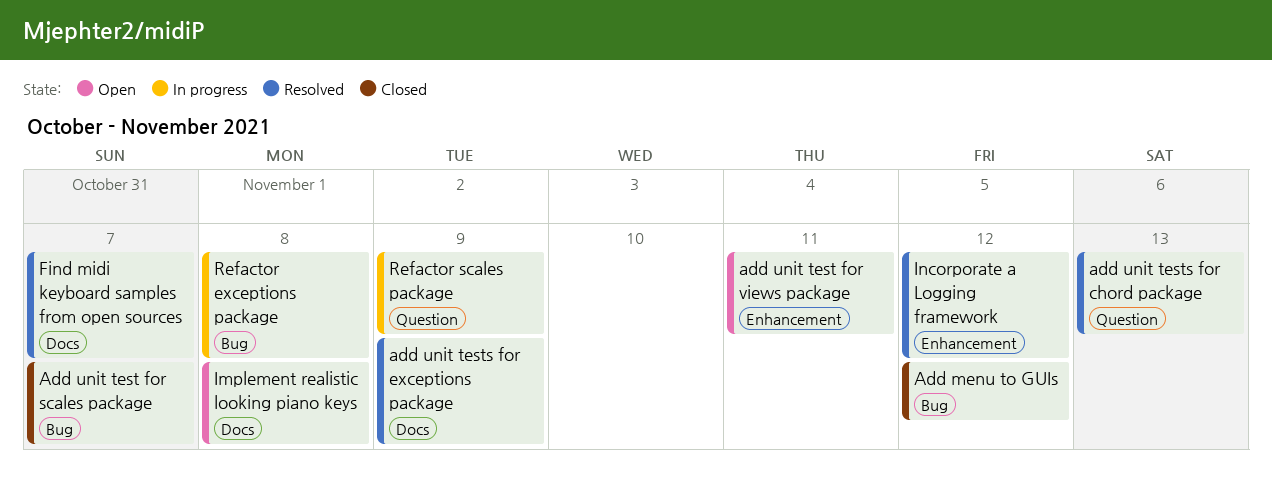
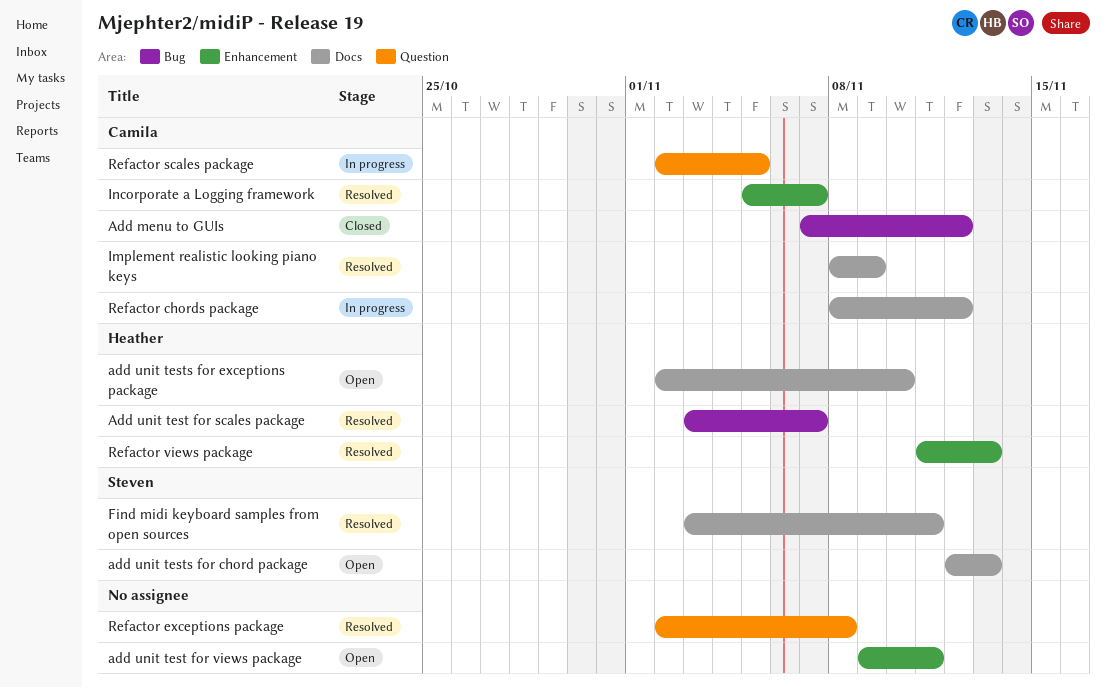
Add unit test for scales package, status: Closed -> Resolved
add unit tests for chord package, status: Resolved -> Open
add unit tests for chord package, label: Question -> Docs
add unit tests for exceptions package, status: Resolved -> Open
add unit tests for exceptions package, due: Nov 9 -> Nov 10
Find midi keyboard samples from open sources, due: Nov 7 -> Nov 11
Implement realistic looking piano keys, status: Open -> Resolved
Implement realistic looking piano keys, due: Nov 8 -> Nov 9
Incorporate a Logging framework, due: Nov 12 -> Nov 7
Refactor chords package: none -> present
Refactor exceptions package, status: In progress -> Resolved
Refactor exceptions package, label: Bug -> Question
Refactor scales package, due: Nov 9 -> Nov 5
Refactor views package: none -> present

